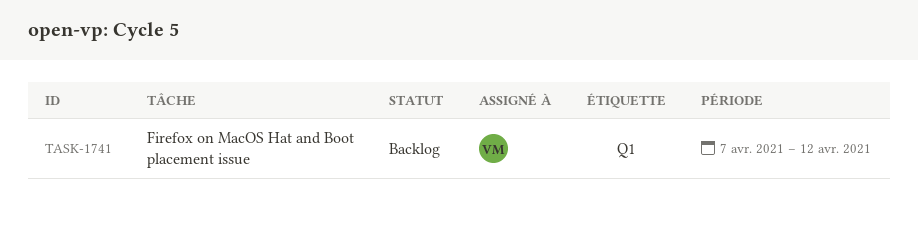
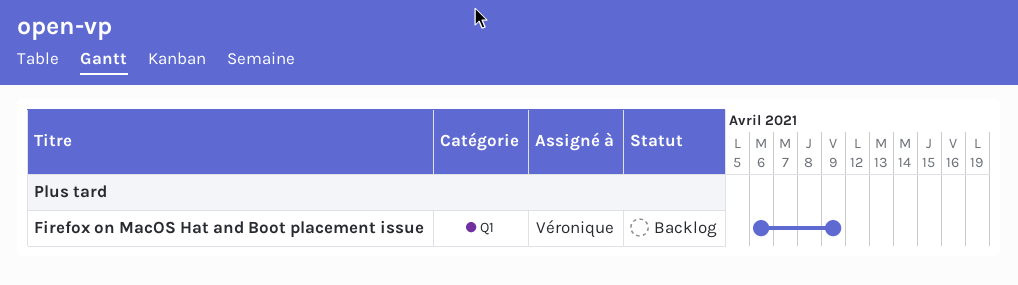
Firefox on MacOS Hat and Boot placement issue, start: Apr 7 -> Apr 6
Firefox on MacOS Hat and Boot placement issue, due: Apr 12 -> Apr 9

